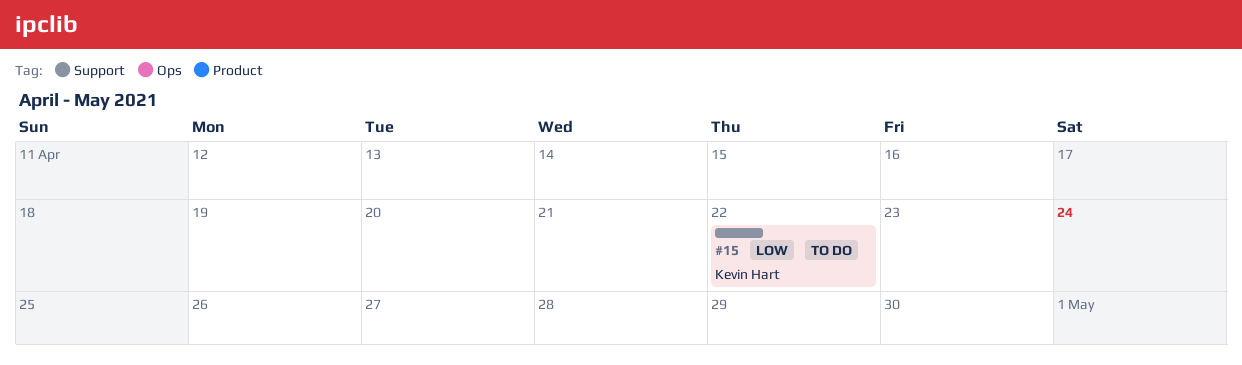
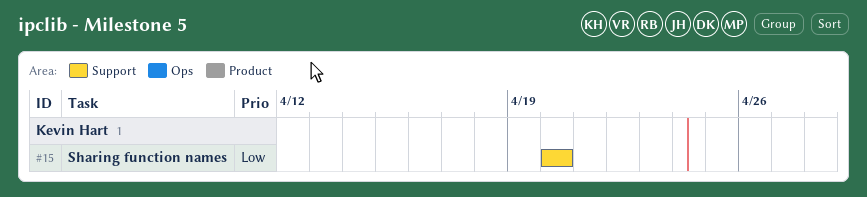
#15, due: Apr 22 -> Apr 20

